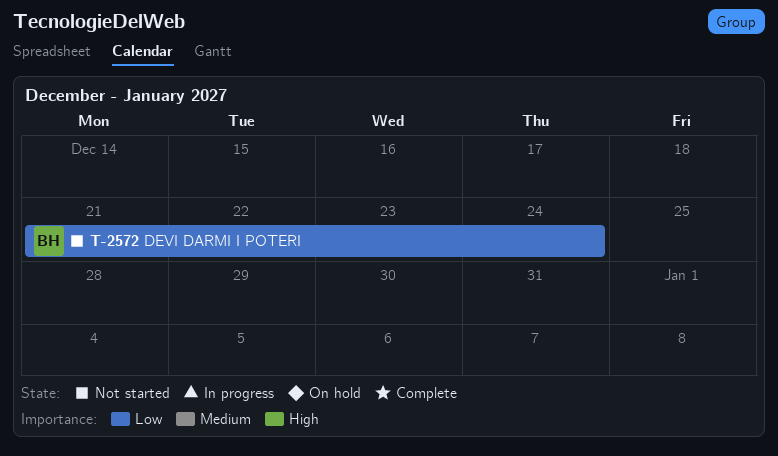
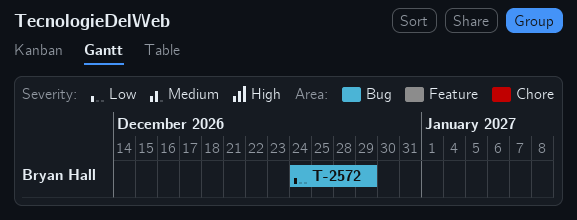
T-2572, start: Dec 21 -> Dec 24
T-2572, due: Dec 24 -> Dec 29

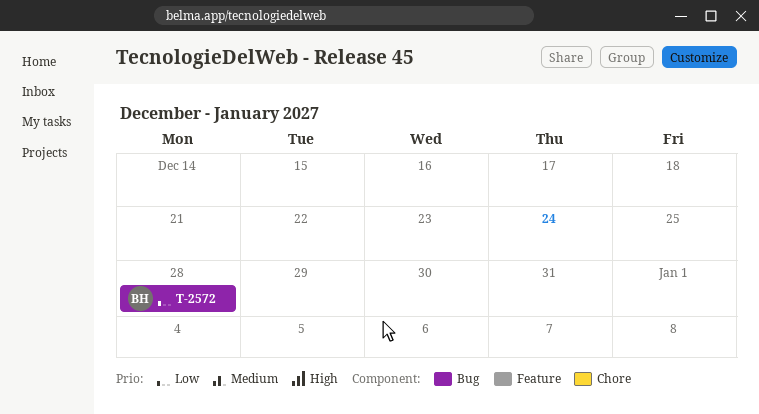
T-2572, start: Dec 24 -> Dec 28
T-2572, due: Dec 29 -> Dec 28

